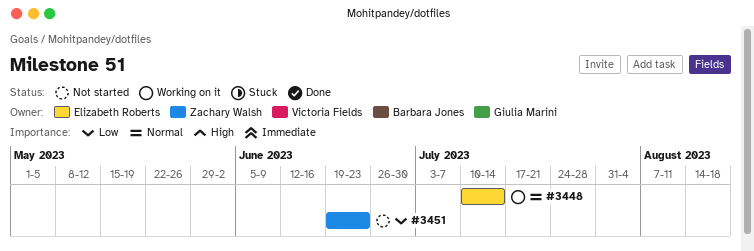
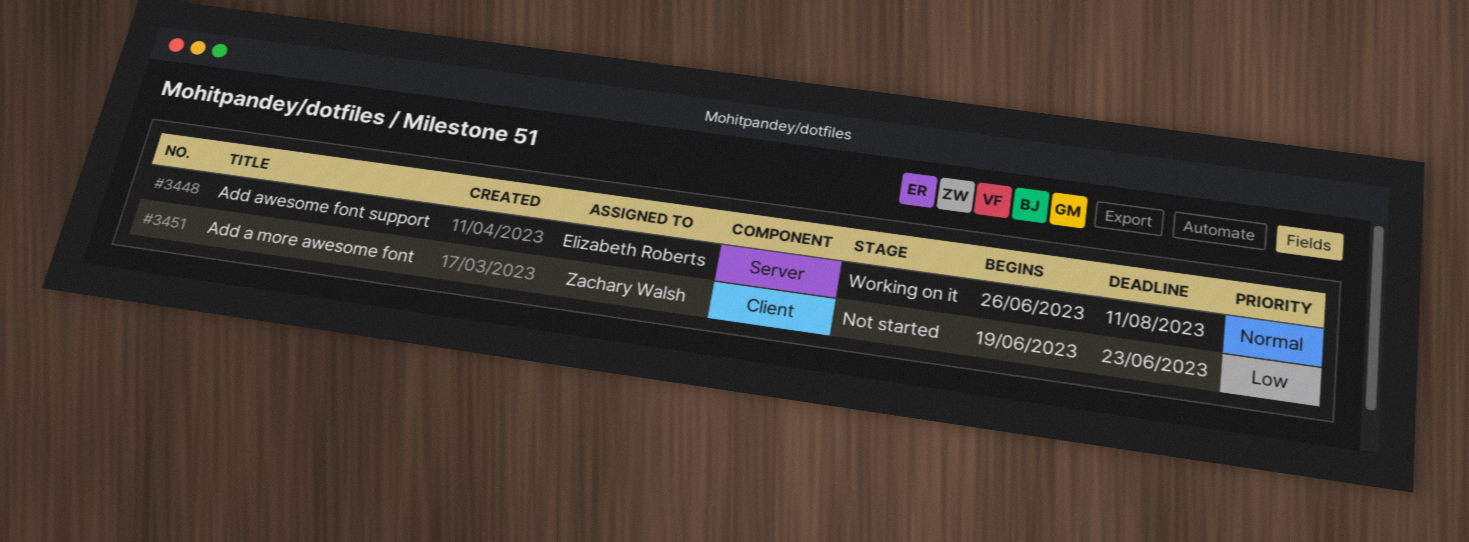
#3448, start: Jul 10 -> Jun 26
#3448, due: Jul 14 -> Aug 11

